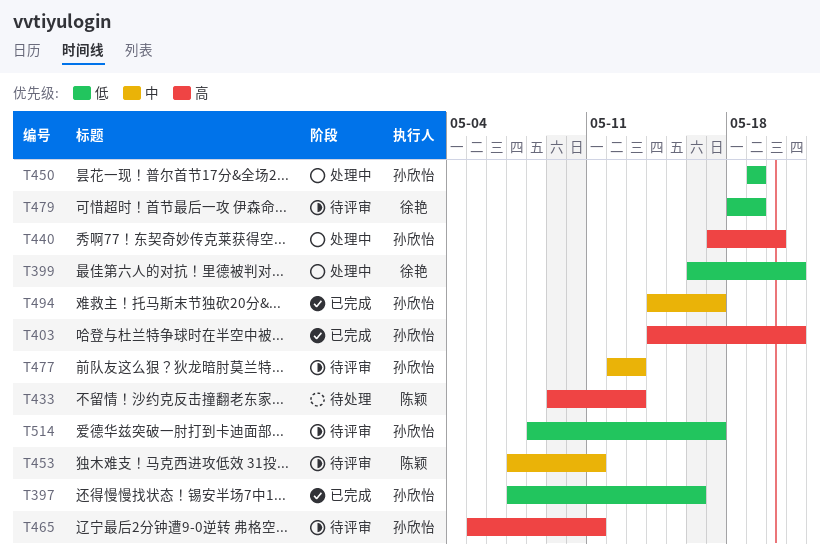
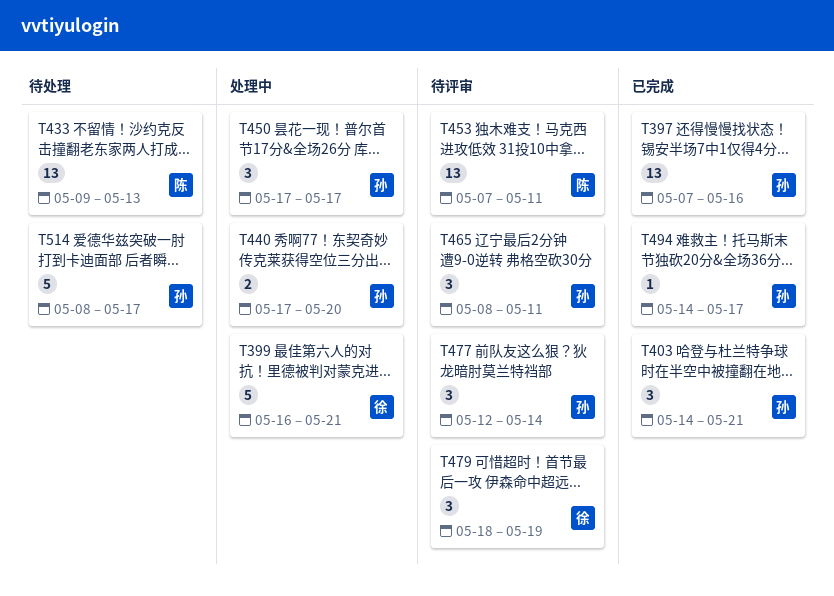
T450, start: May 19 -> May 17
T450, due: May 19 -> May 17
T465, start: May 5 -> May 8
T477, due: May 13 -> May 14
T514, status: 待评审 -> 待处理

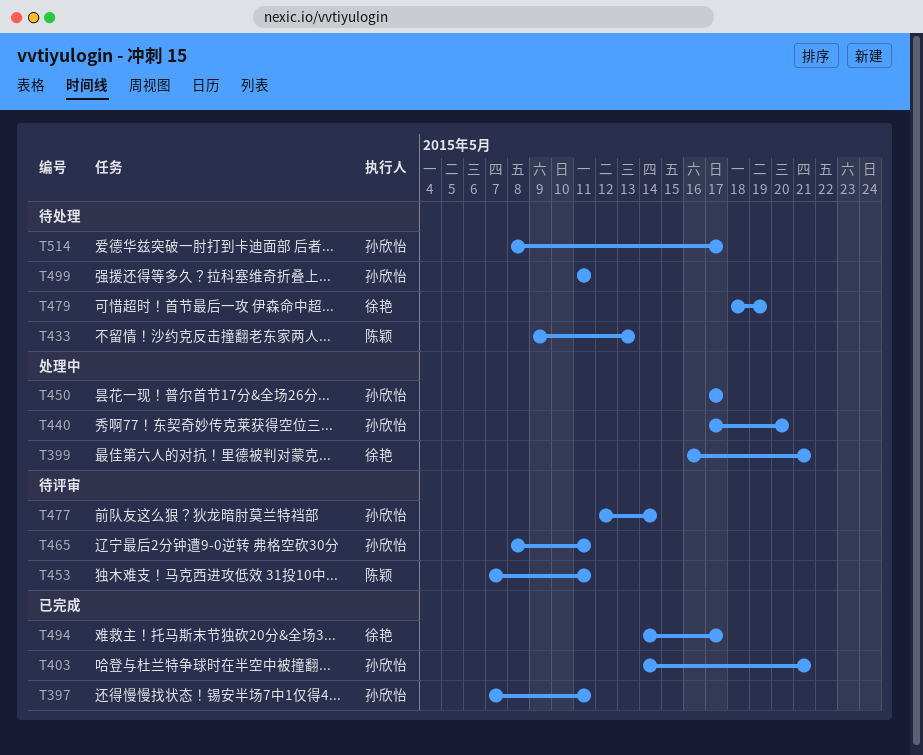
T397, due: May 16 -> May 11
T479, status: 待评审 -> 待处理
T494, owner: 孙欣怡 -> 徐艳
T499: none -> present

